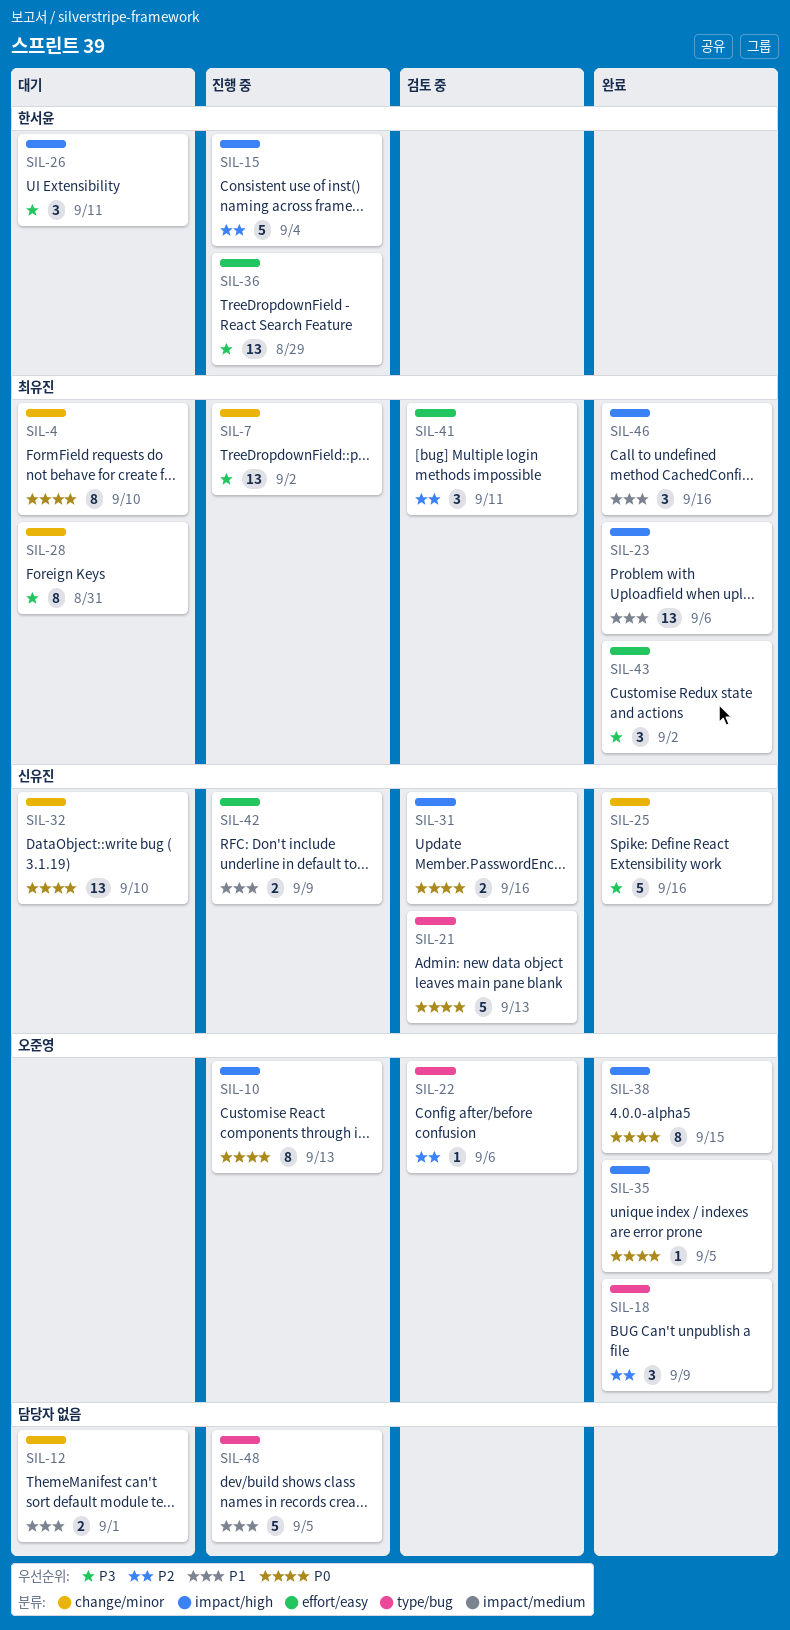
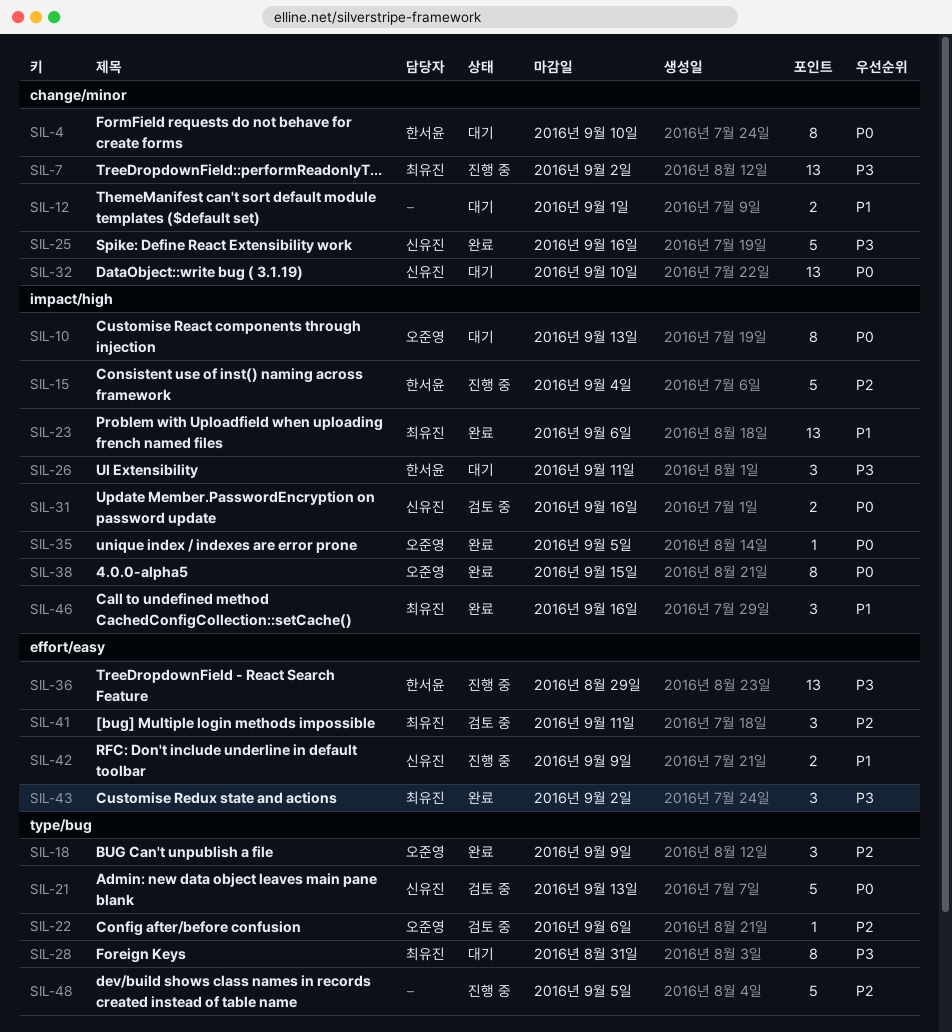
SIL-4, owner: 최유진 -> 한서윤
SIL-10, status: 진행 중 -> 대기
SIL-28, label: change/minor -> type/bug
SIL-48, priority: P1 -> P2

